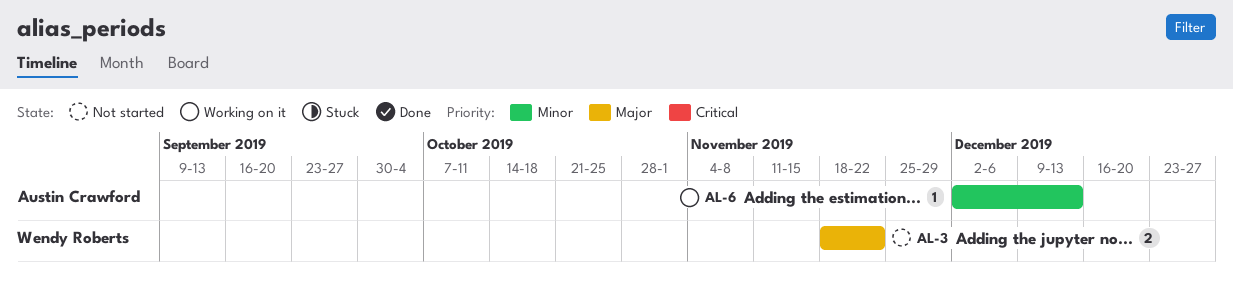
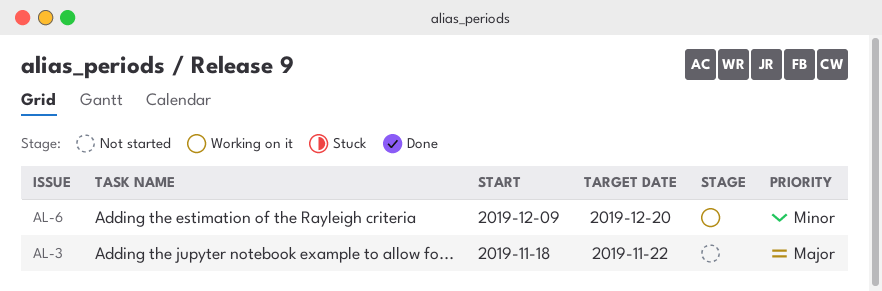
AL-6, start: Dec 2 -> Dec 9
AL-6, due: Dec 13 -> Dec 20

